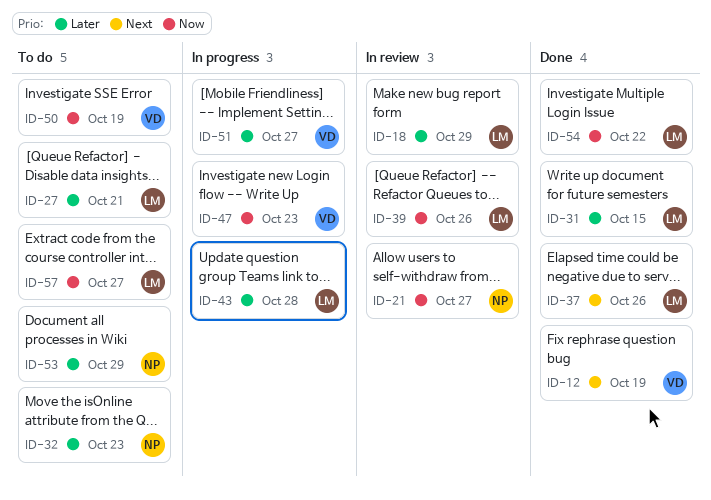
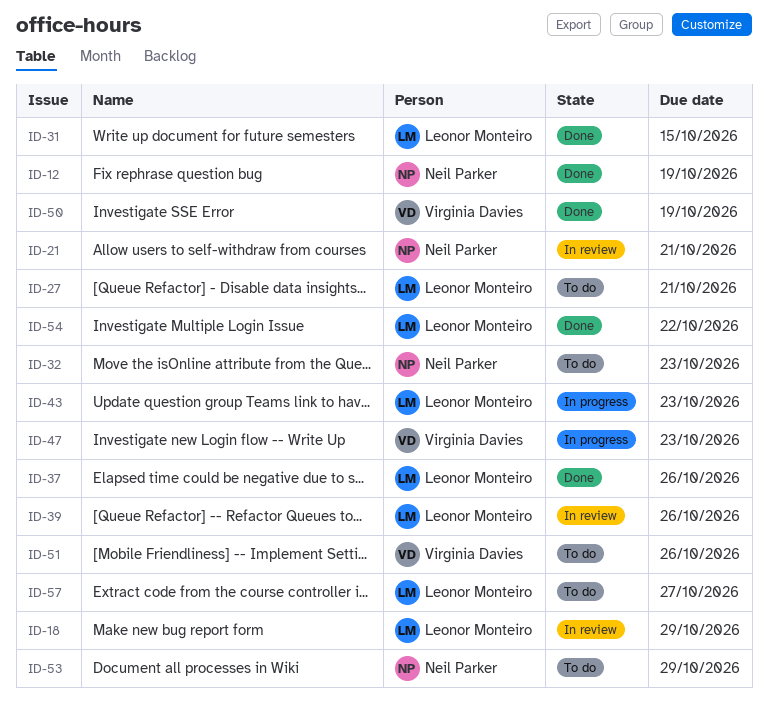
ID-12, owner: Virginia Davies -> Neil Parker
ID-21, due: Oct 27 -> Oct 21
ID-43, due: Oct 28 -> Oct 23
ID-50, status: To do -> Done
ID-51, status: In progress -> To do
ID-51, due: Oct 27 -> Oct 26

